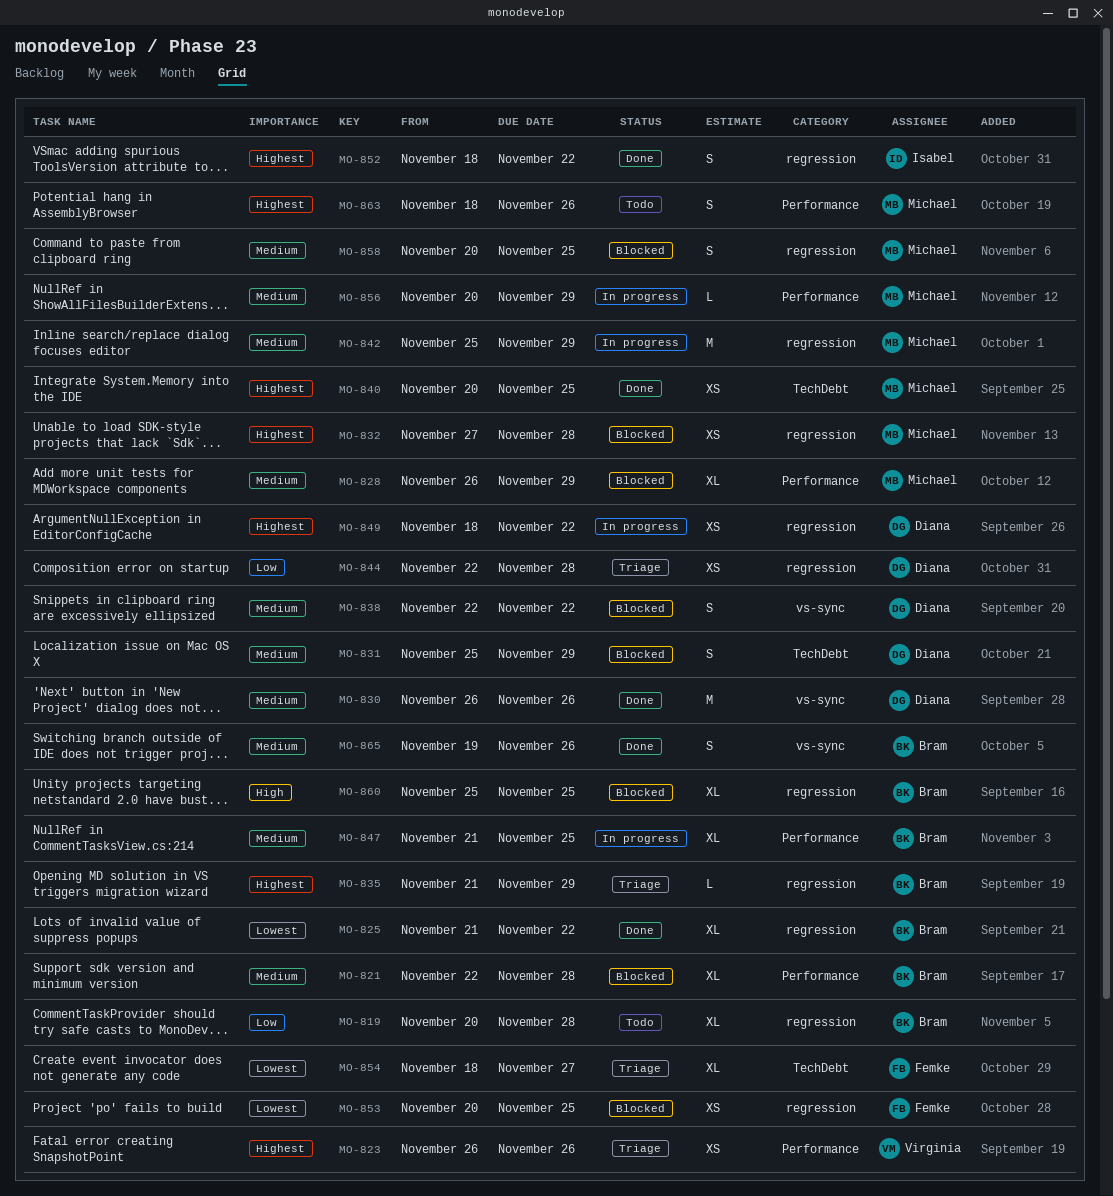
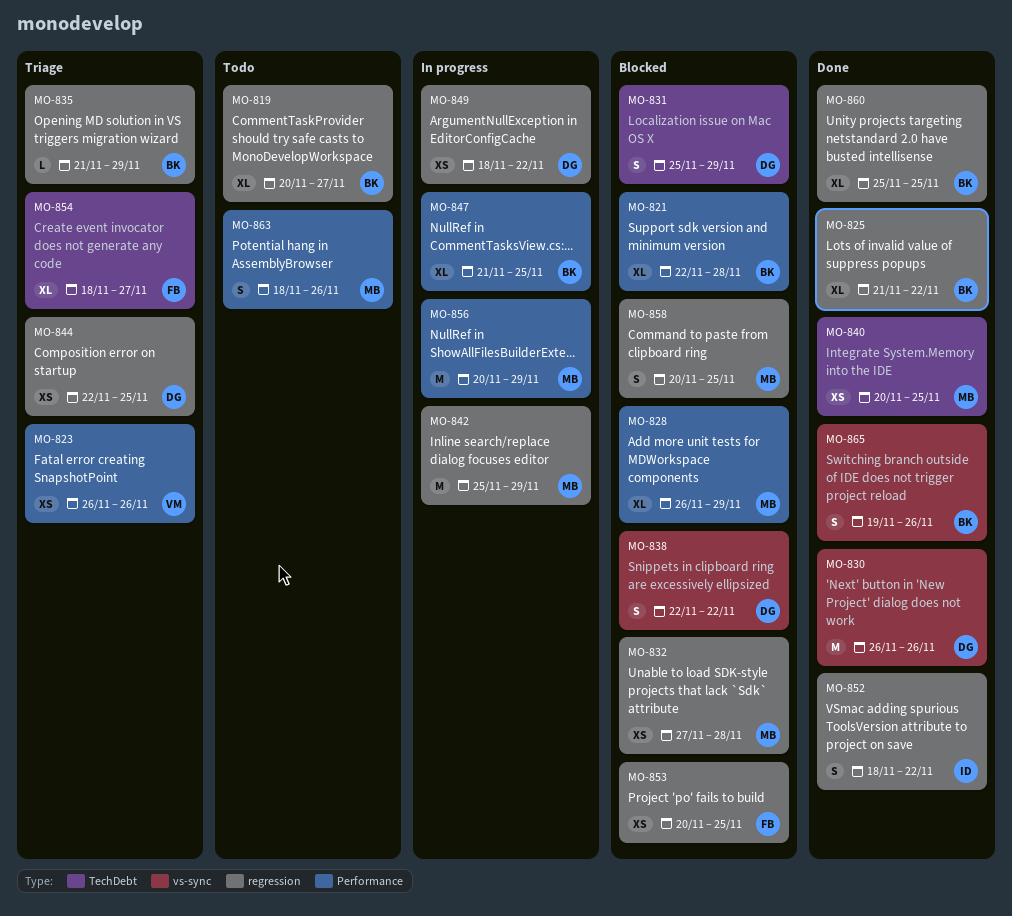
MO-819, due: Nov 28 -> Nov 27
MO-844, due: Nov 28 -> Nov 25
MO-856, estimate: L -> M
MO-860, status: Blocked -> Done

